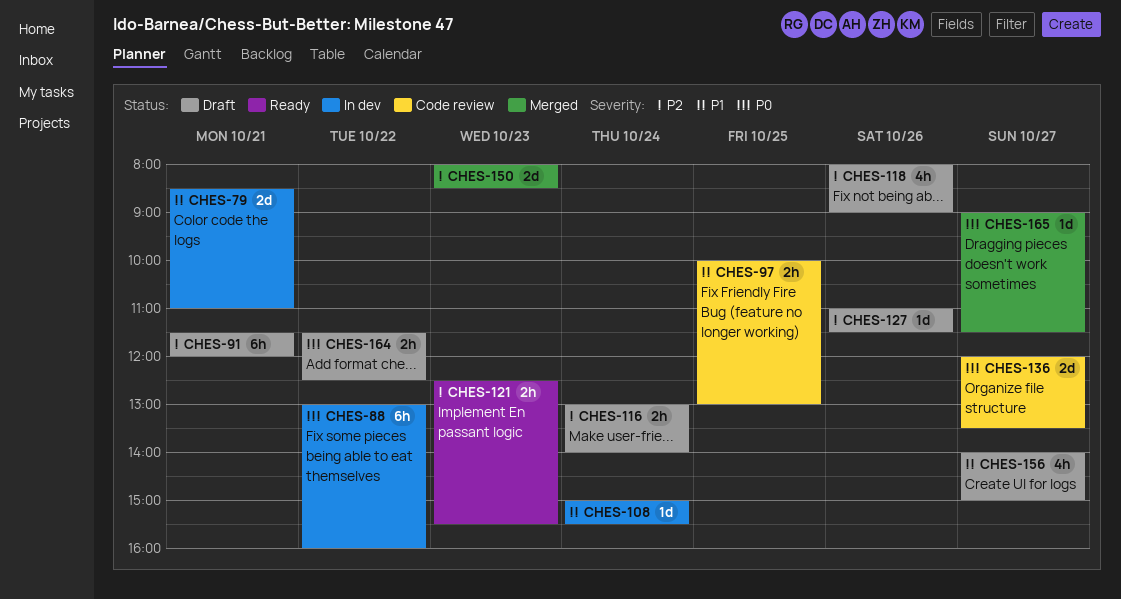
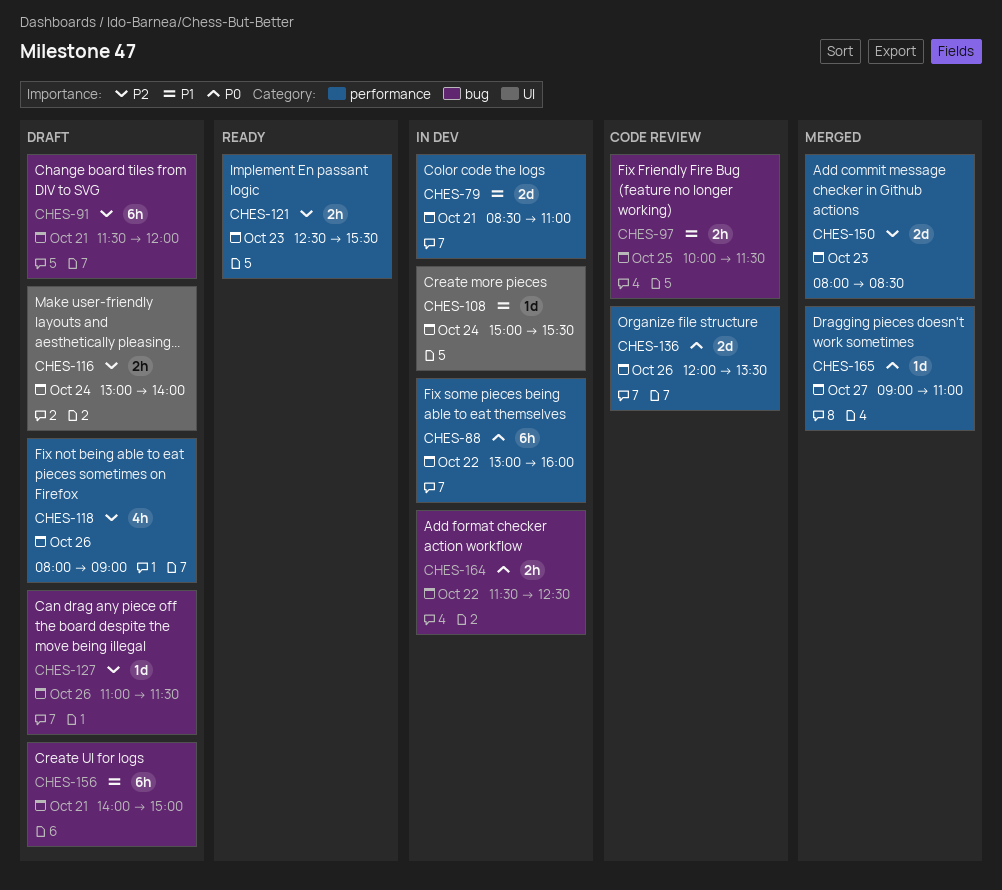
CHES-97, ends: 13:00 -> 11:30
CHES-136, day: Oct 27 -> Oct 26
CHES-156, estimate: 4h -> 6h
CHES-156, day: Oct 27 -> Oct 21
CHES-164, status: Draft -> In dev
CHES-165, ends: 11:30 -> 11:00

